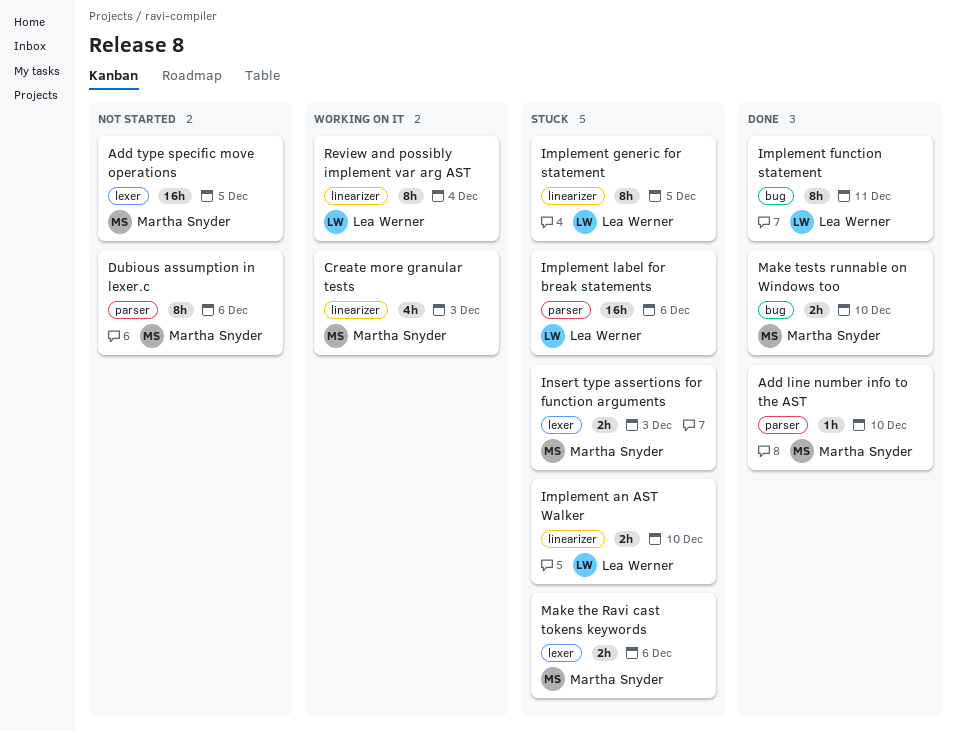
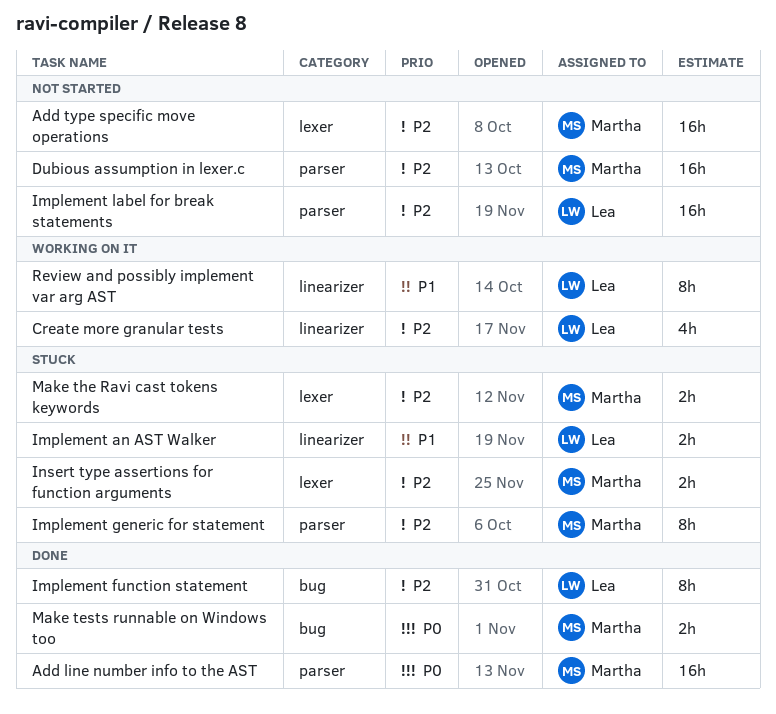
Add line number info to the AST, estimate: 1h -> 16h
Create more granular tests, owner: Martha Snyder -> Lea Werner
Dubious assumption in lexer.c, estimate: 8h -> 16h
Implement generic for statement, owner: Lea Werner -> Martha Snyder
Implement generic for statement, label: linearizer -> parser
Implement label for break statements, status: Stuck -> Not started

